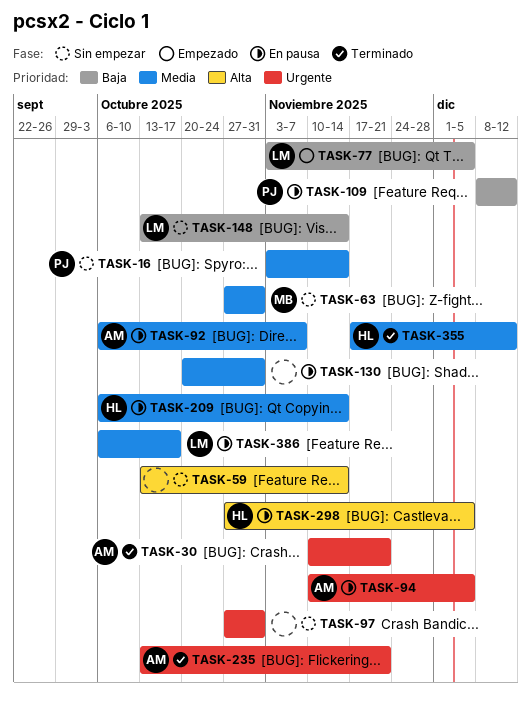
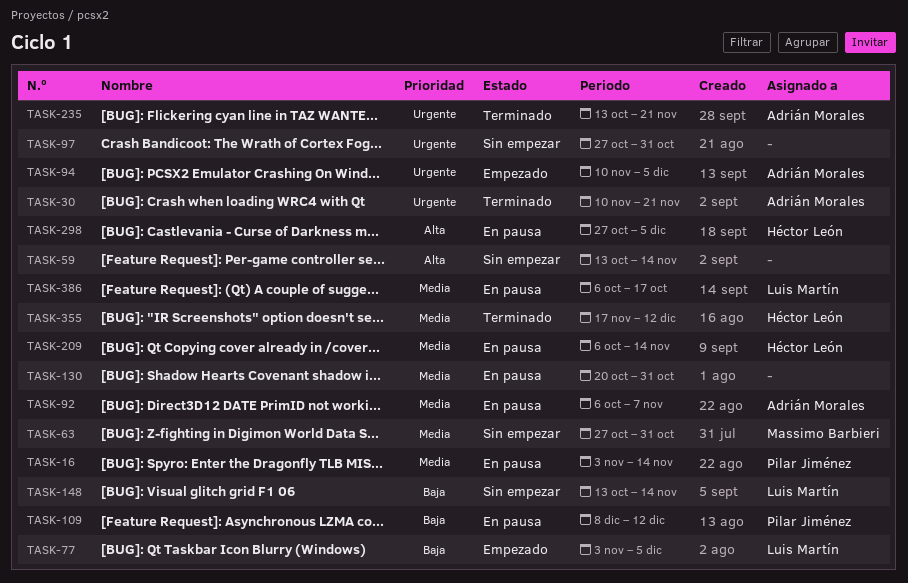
TASK-16, status: Sin empezar -> En pausa
TASK-94, status: En pausa -> Empezado

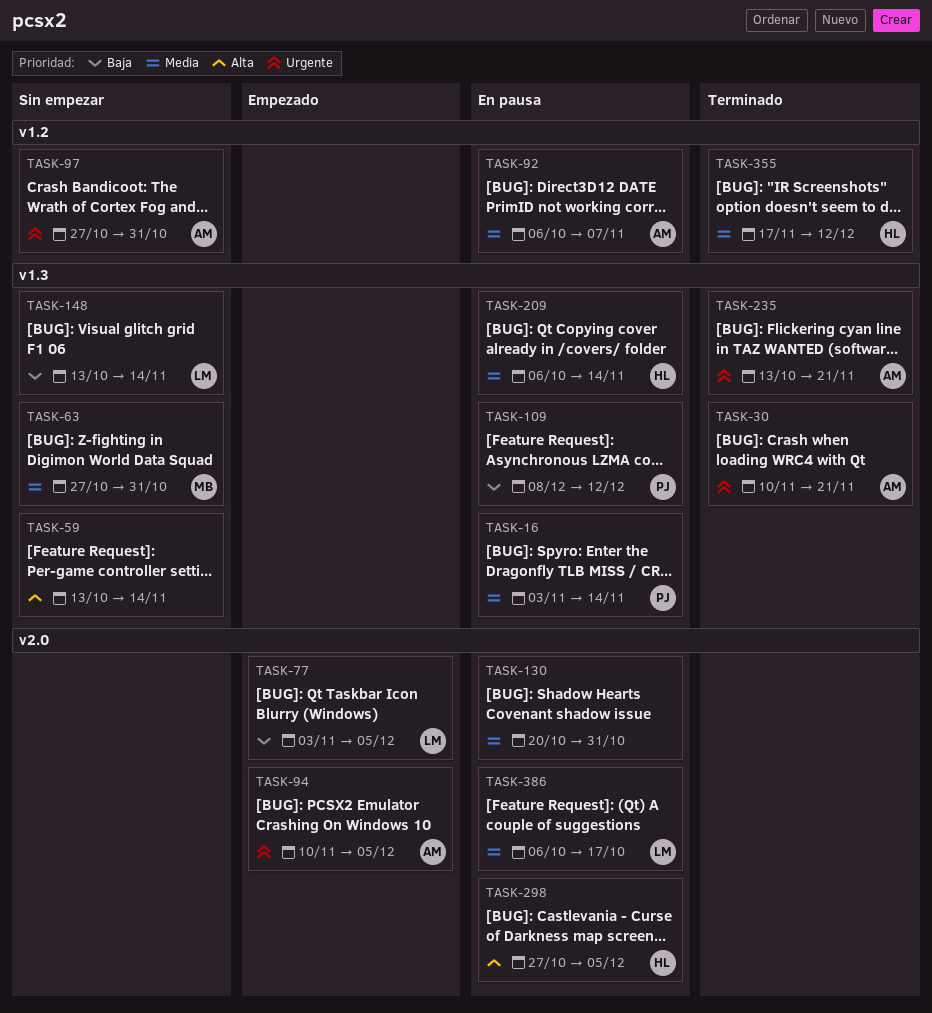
TASK-97, owner: none -> Adrián Morales

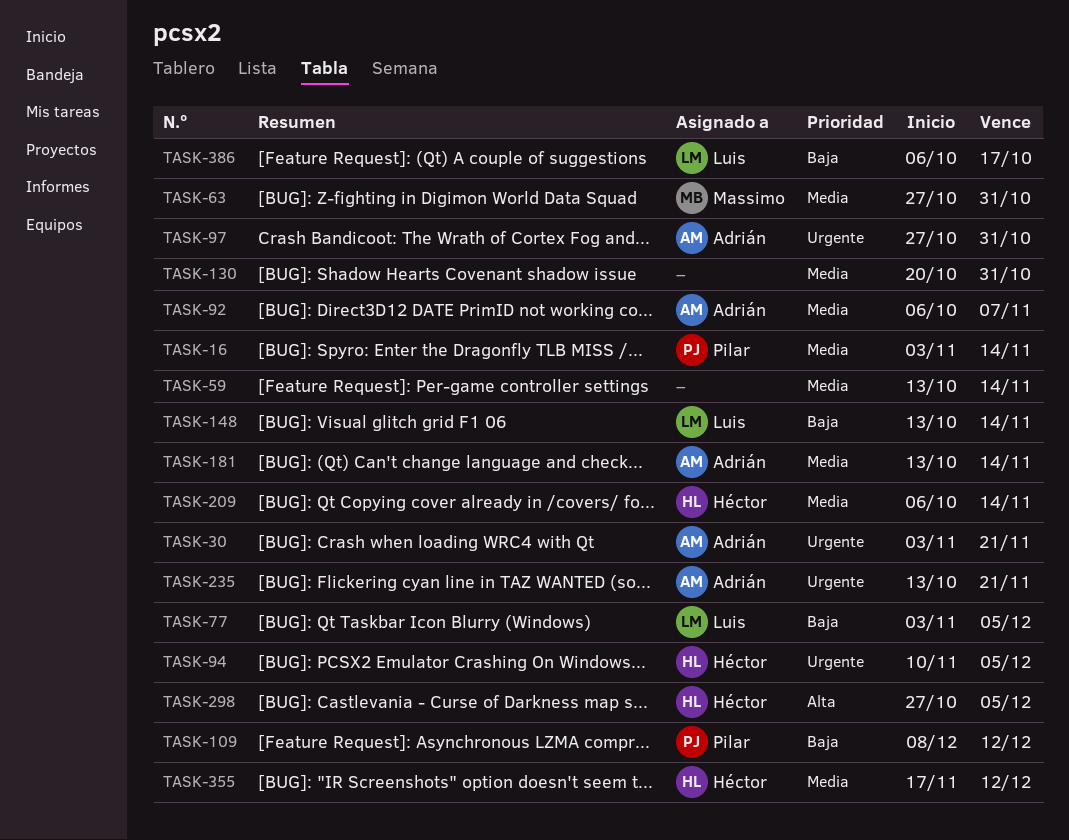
TASK-30, start: Nov 10 -> Nov 3
TASK-59, priority: Alta -> Media
TASK-94, owner: Adrián -> Héctor
TASK-181: none -> present
TASK-386, priority: Media -> Baja

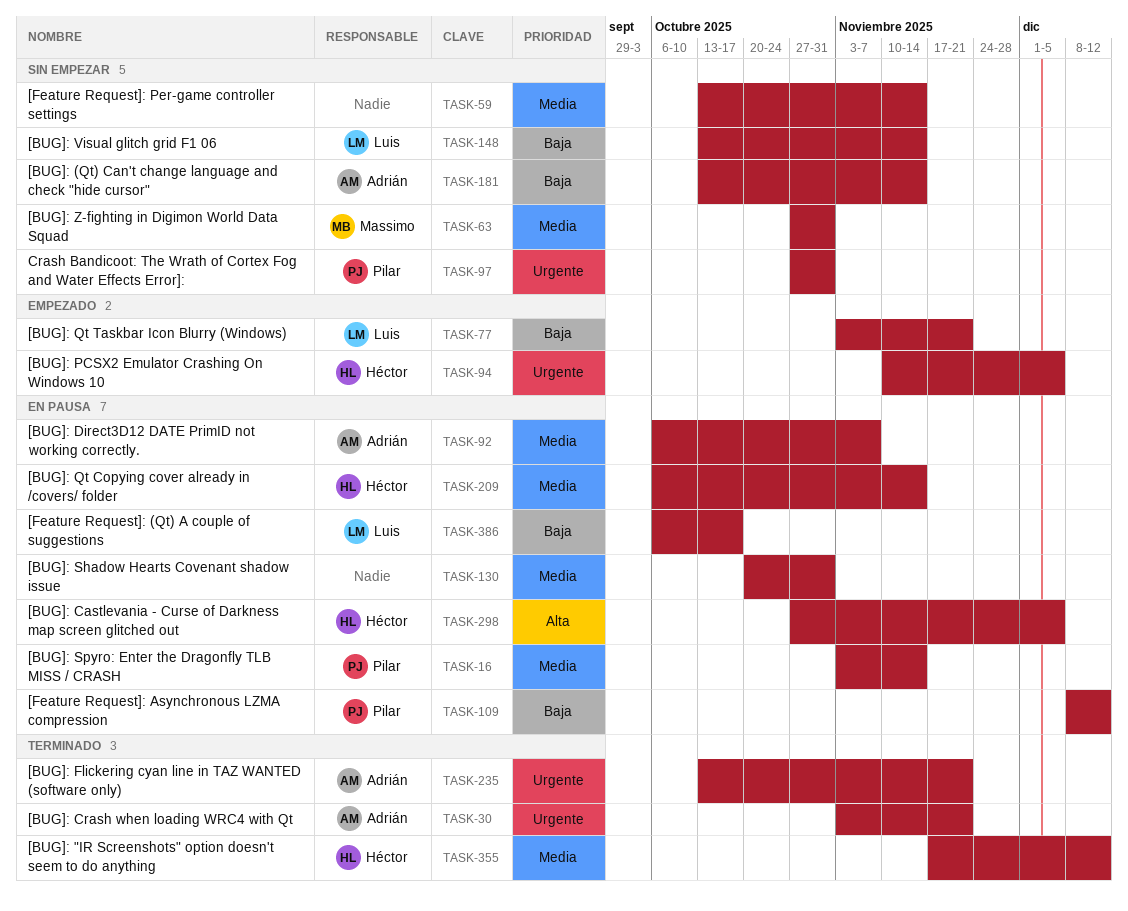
TASK-77, due: Dec 5 -> Nov 21
TASK-97, owner: Adrián -> Pilar
TASK-181, priority: Media -> Baja

